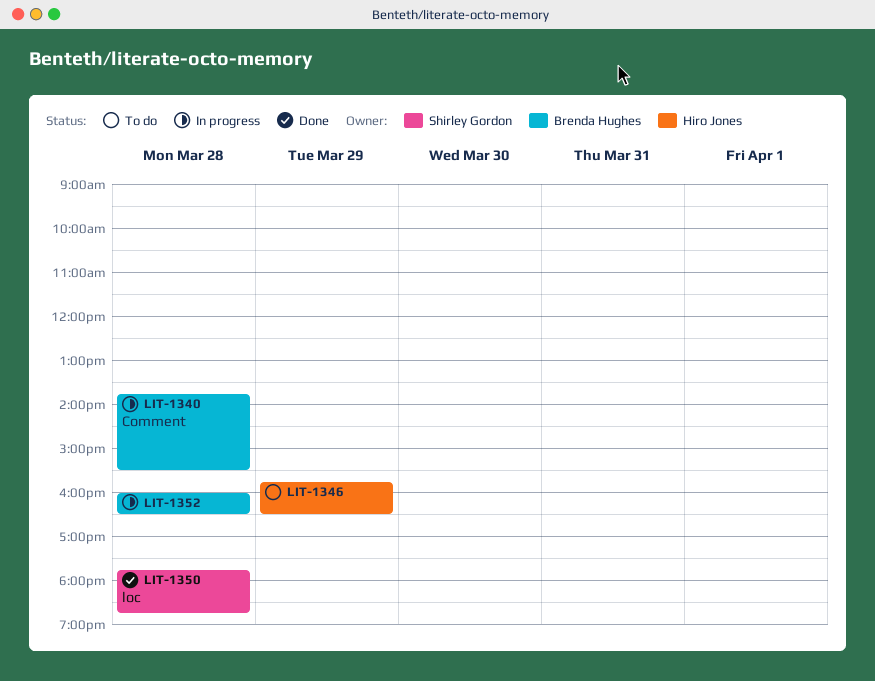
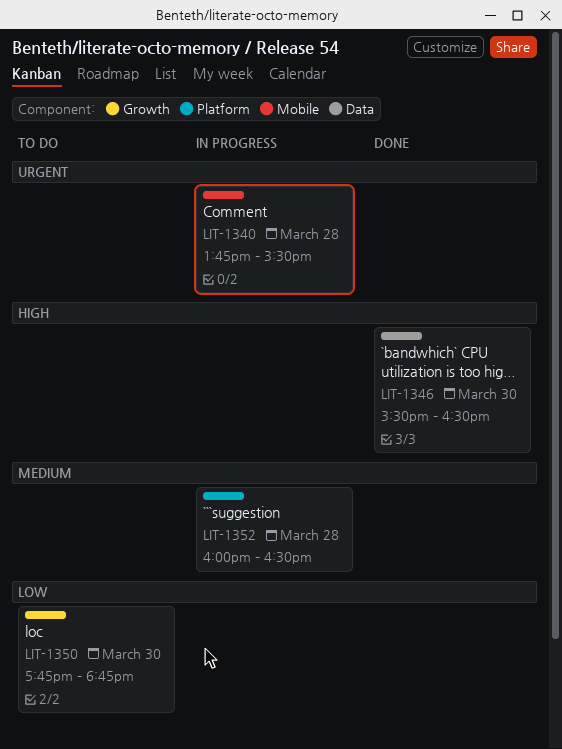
LIT-1346, status: To do -> Done
LIT-1346, day: Mar 29 -> Mar 30
LIT-1346, begins: 15:45 -> 15:30
LIT-1350, status: Done -> To do
LIT-1350, day: Mar 28 -> Mar 30

